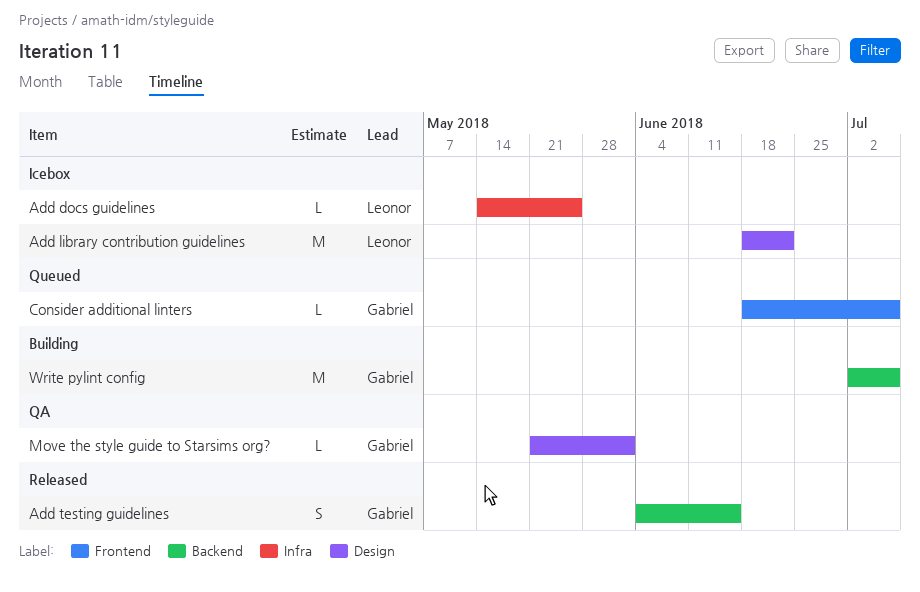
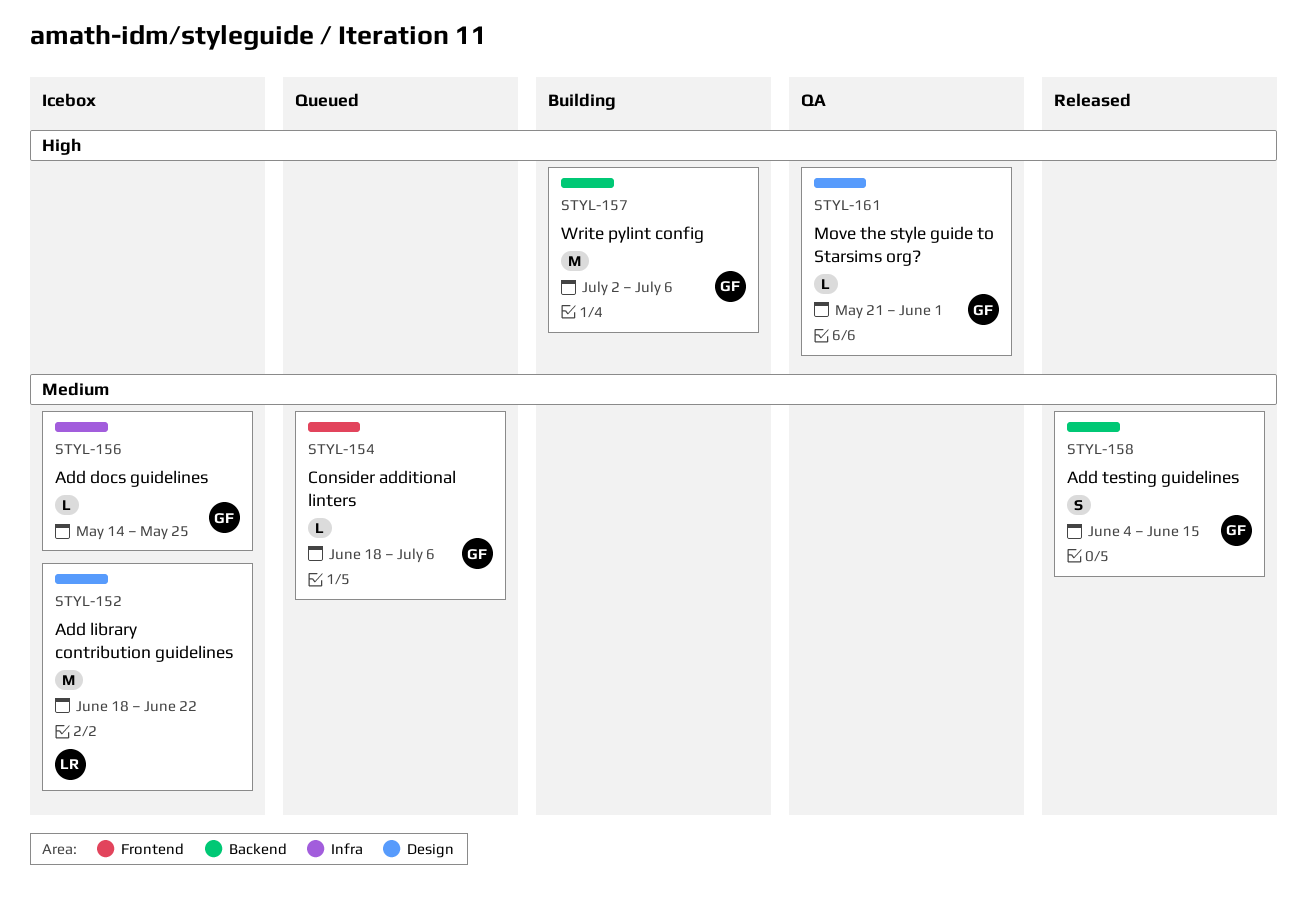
Add docs guidelines, owner: Leonor -> Gabriel

